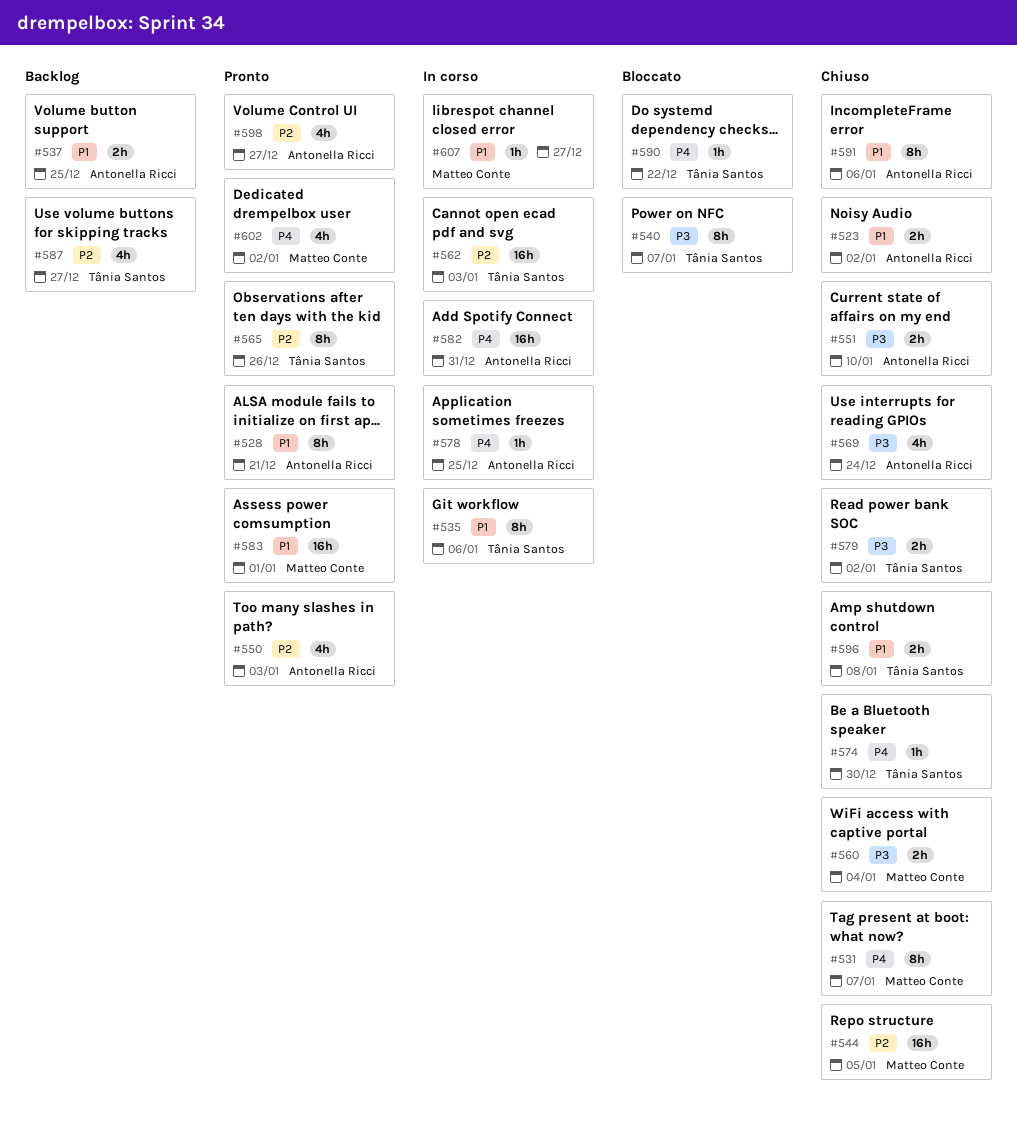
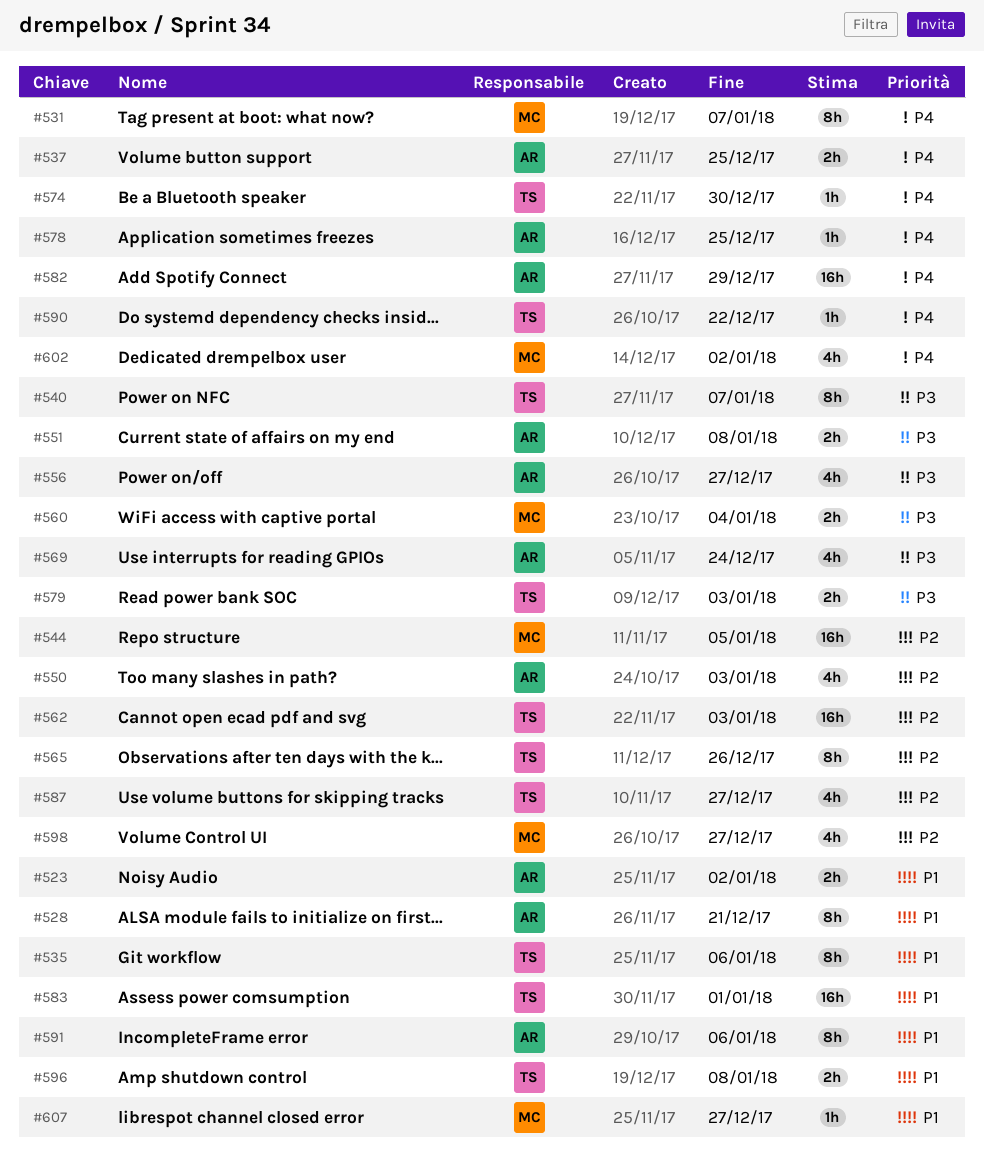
#537, priority: P1 -> P4
#551, due: Jan 10 -> Jan 8
#556: none -> present
#579, due: Jan 2 -> Jan 3
#582, due: Dec 31 -> Dec 29
#583, owner: Matteo Conte -> Tânia Santos
#598, owner: Antonella Ricci -> Matteo Conte

